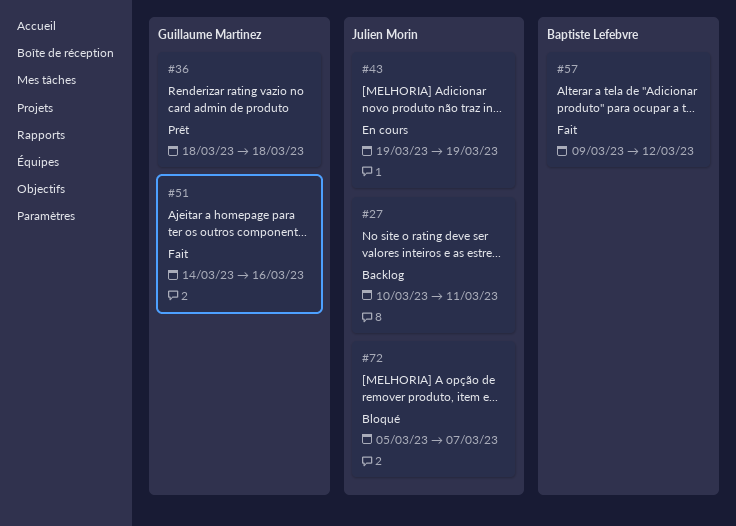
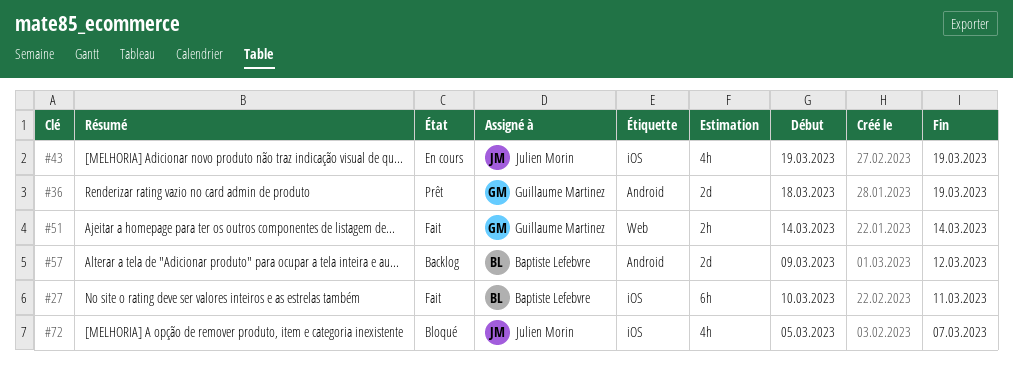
#27, status: Backlog -> Fait
#27, owner: Julien Morin -> Baptiste Lefebvre
#36, due: Mar 18 -> Mar 19
#51, due: Mar 16 -> Mar 14
#57, status: Fait -> Backlog

